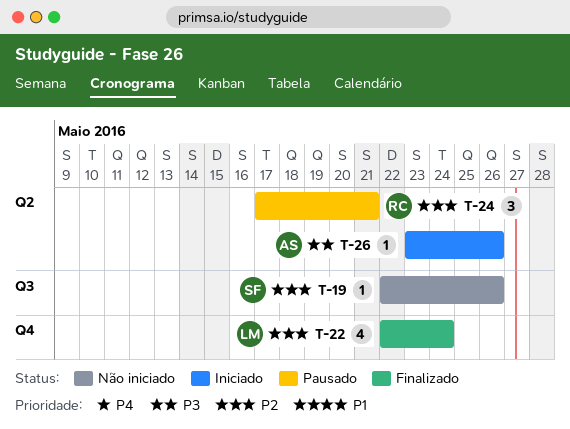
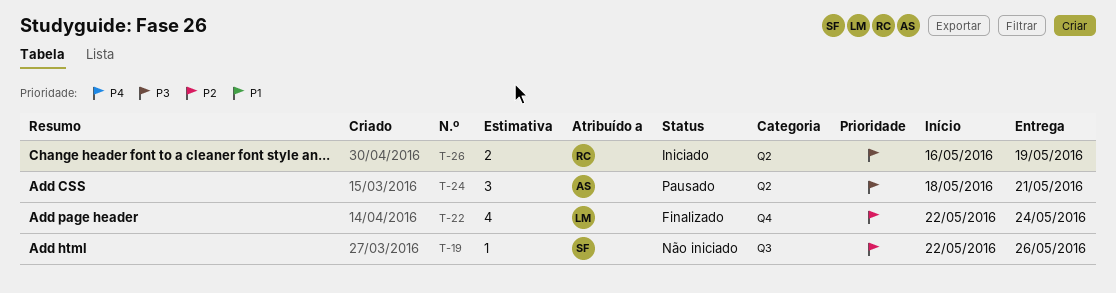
T-24, owner: RC -> AS
T-24, priority: P2 -> P3
T-24, start: May 17 -> May 18
T-26, owner: AS -> RC
T-26, estimate: 1 -> 2
T-26, start: May 23 -> May 16
T-26, due: May 26 -> May 19

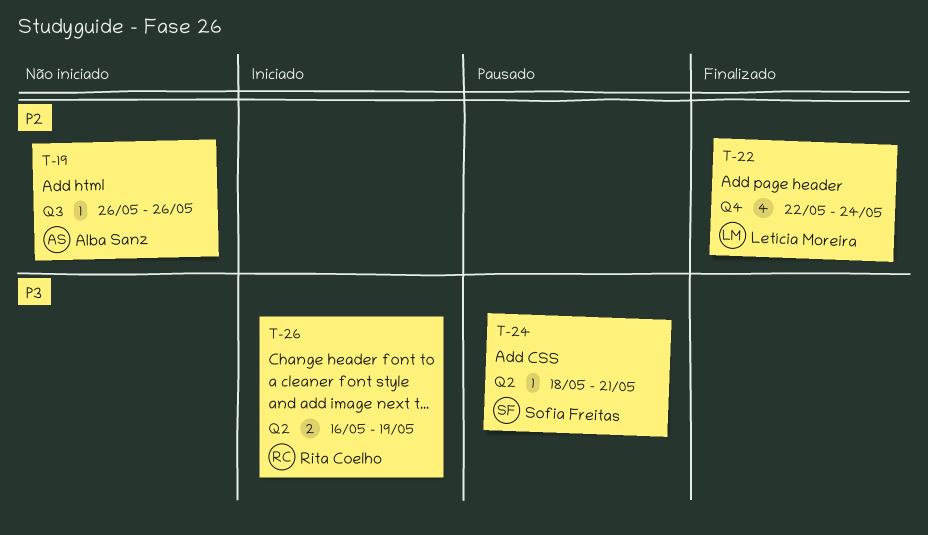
T-19, owner: Sofia Freitas -> Alba Sanz
T-19, start: May 22 -> May 26
T-24, owner: Alba Sanz -> Sofia Freitas
T-24, estimate: 3 -> 1

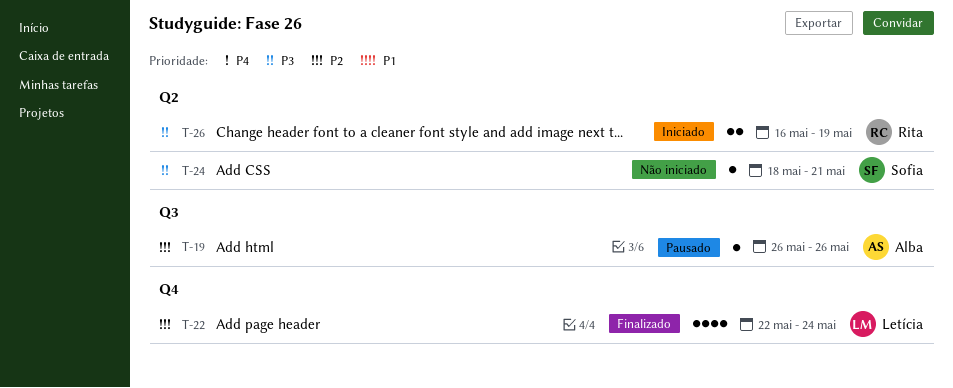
T-19, status: Não iniciado -> Pausado
T-24, status: Pausado -> Não iniciado

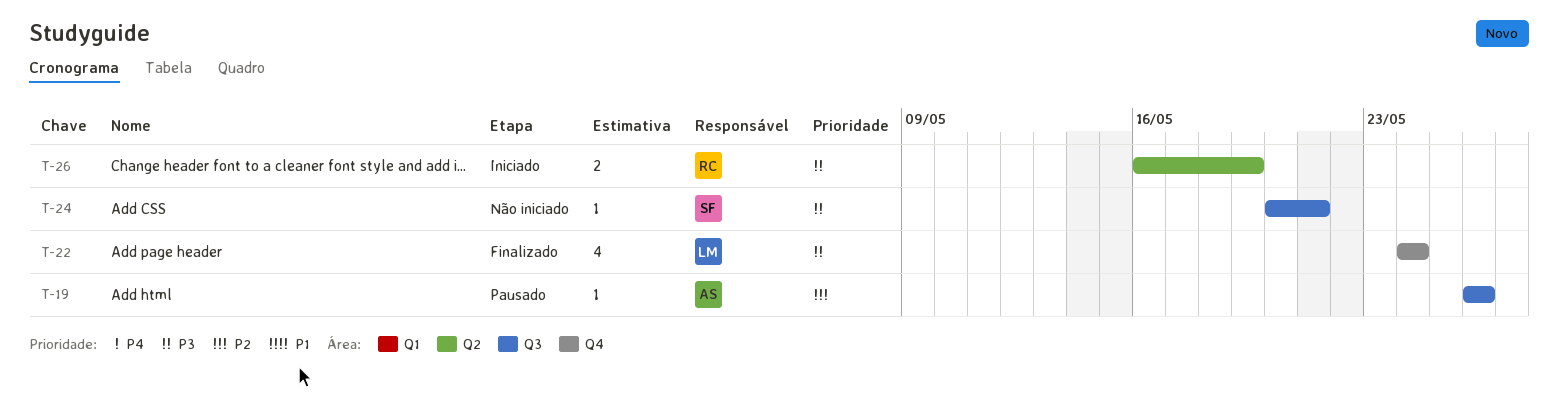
T-22, priority: P2 -> P3
T-22, start: May 22 -> May 24
T-24, label: Q2 -> Q3
T-24, start: May 18 -> May 20

